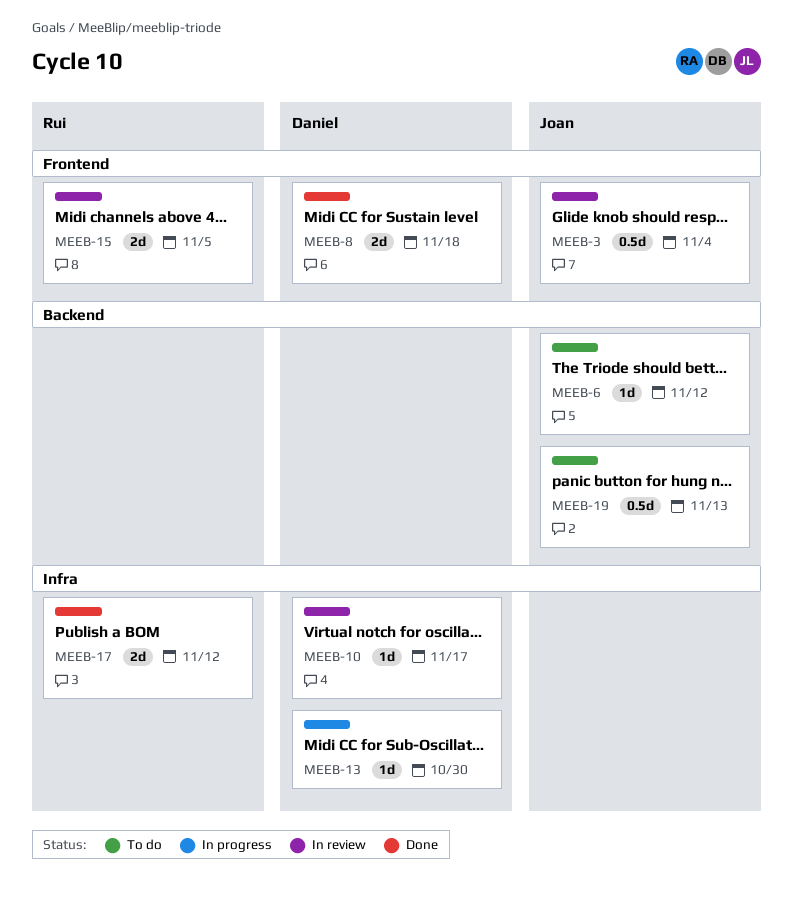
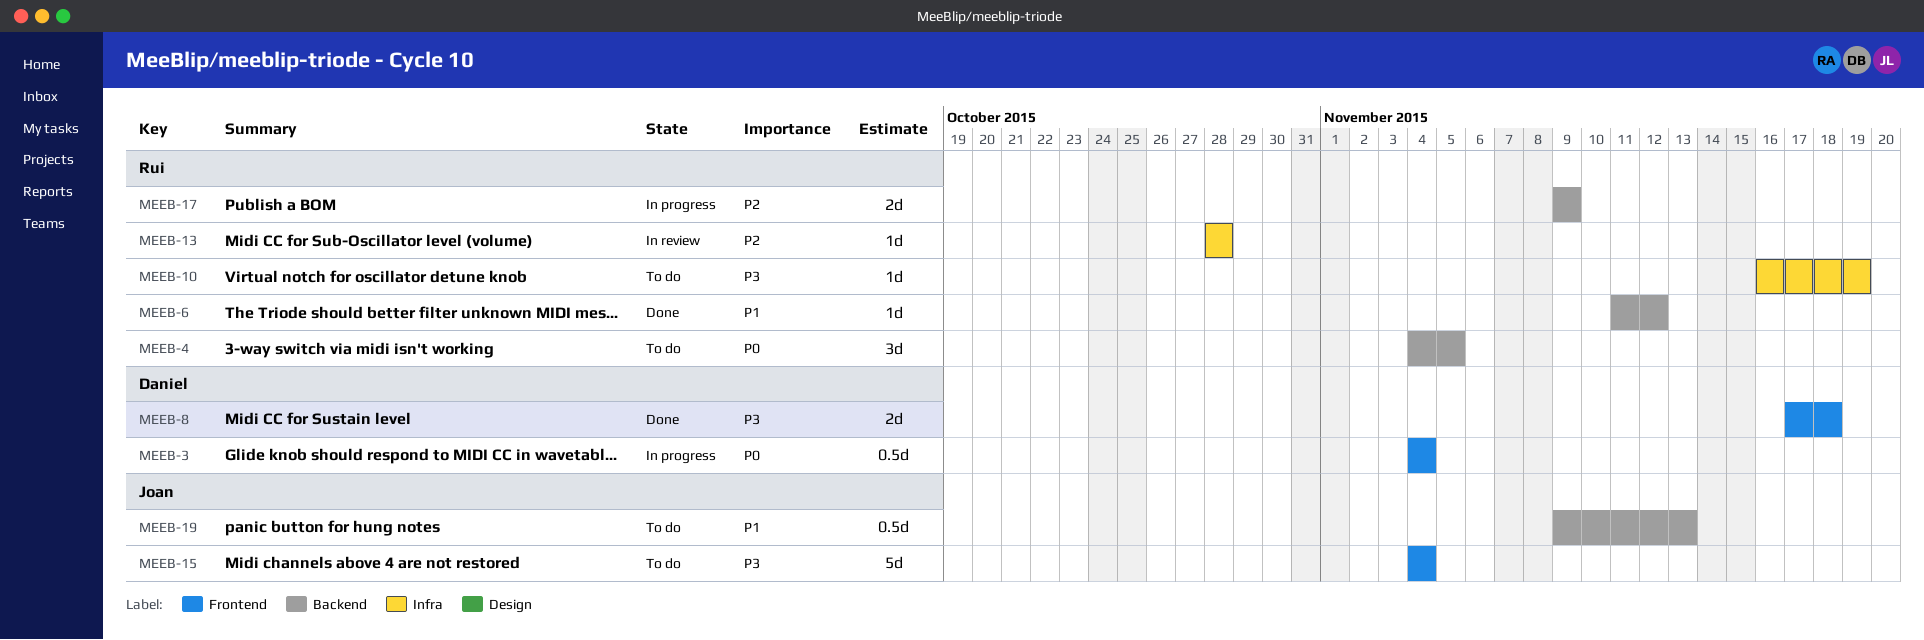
MEEB-3, status: In review -> In progress
MEEB-3, owner: Joan -> Daniel
MEEB-4: none -> present
MEEB-6, status: To do -> Done
MEEB-6, owner: Joan -> Rui
MEEB-10, status: In review -> To do
MEEB-10, owner: Daniel -> Rui
MEEB-10, due: Nov 17 -> Nov 19
MEEB-13, status: In progress -> In review
MEEB-13, owner: Daniel -> Rui
MEEB-13, due: Oct 30 -> Oct 28
MEEB-15, status: In review -> To do
MEEB-15, owner: Rui -> Joan
MEEB-15, estimate: 2d -> 5d
MEEB-15, due: Nov 5 -> Nov 4
MEEB-17, status: Done -> In progress
MEEB-17, label: Infra -> Backend
MEEB-17, due: Nov 12 -> Nov 9

